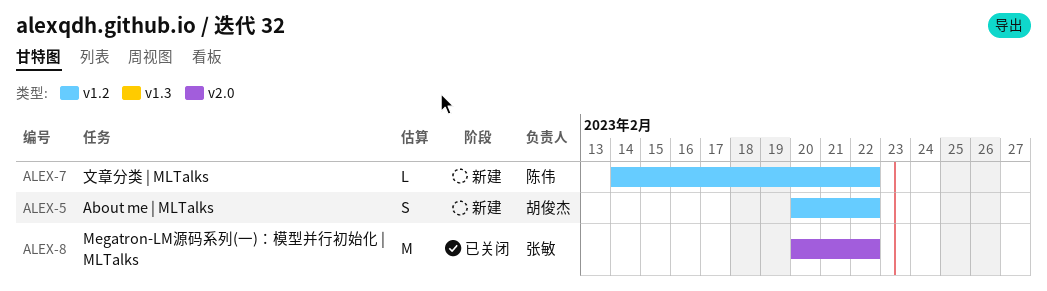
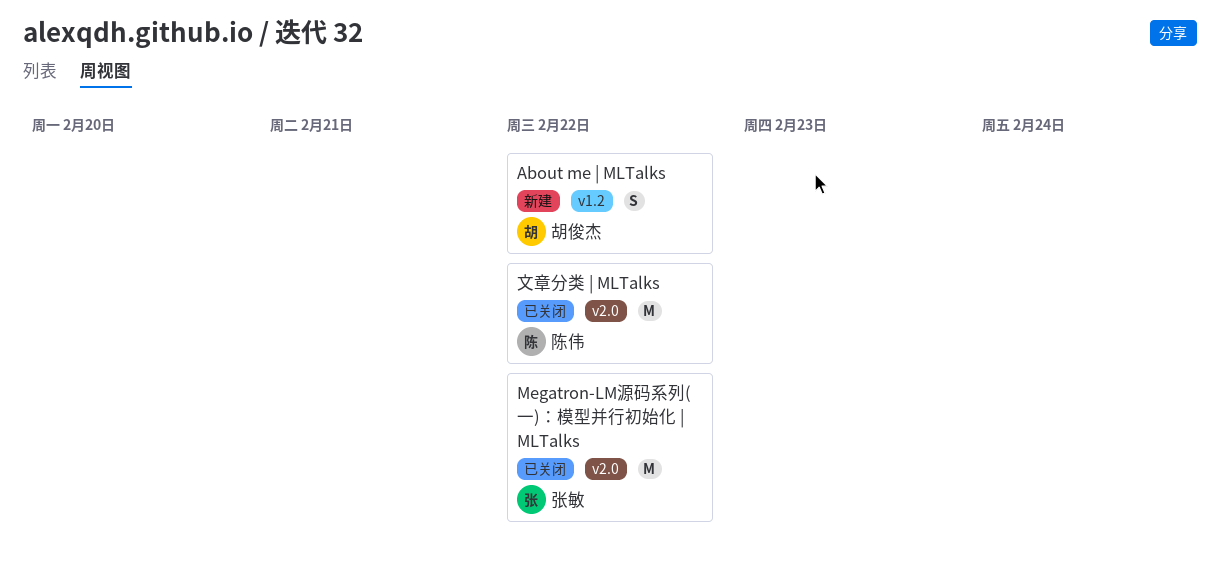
文章分类 | MLTalks, status: 新建 -> 已关闭
文章分类 | MLTalks, label: v1.2 -> v2.0
文章分类 | MLTalks, estimate: L -> M

